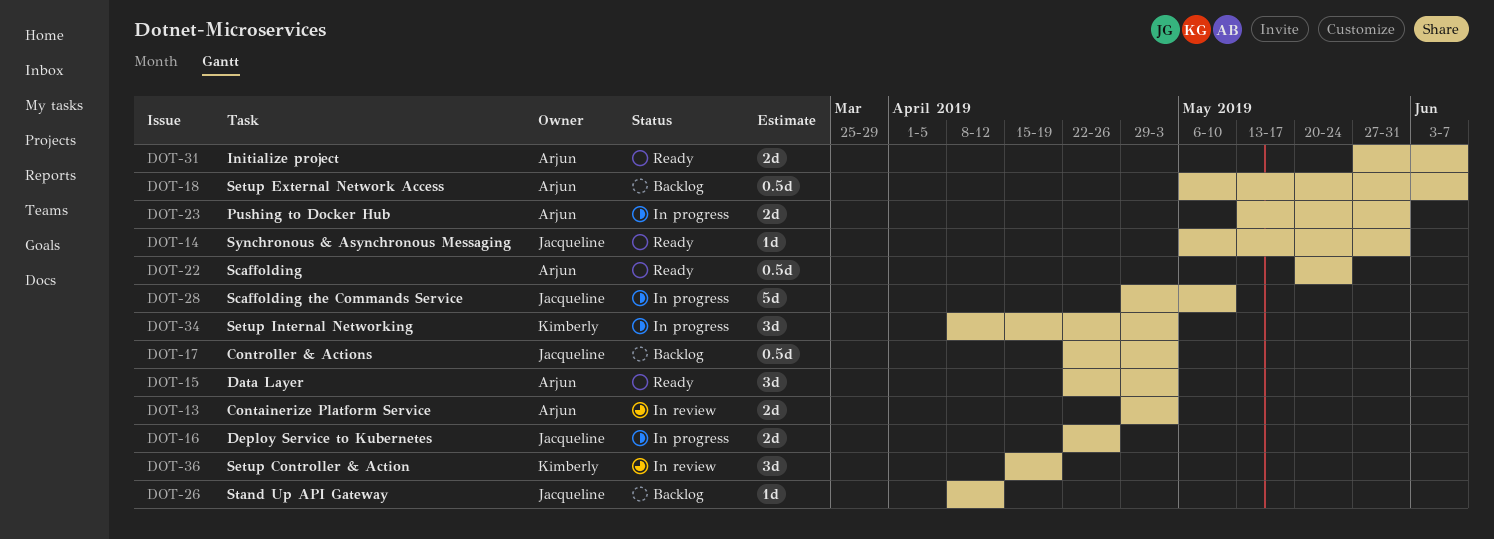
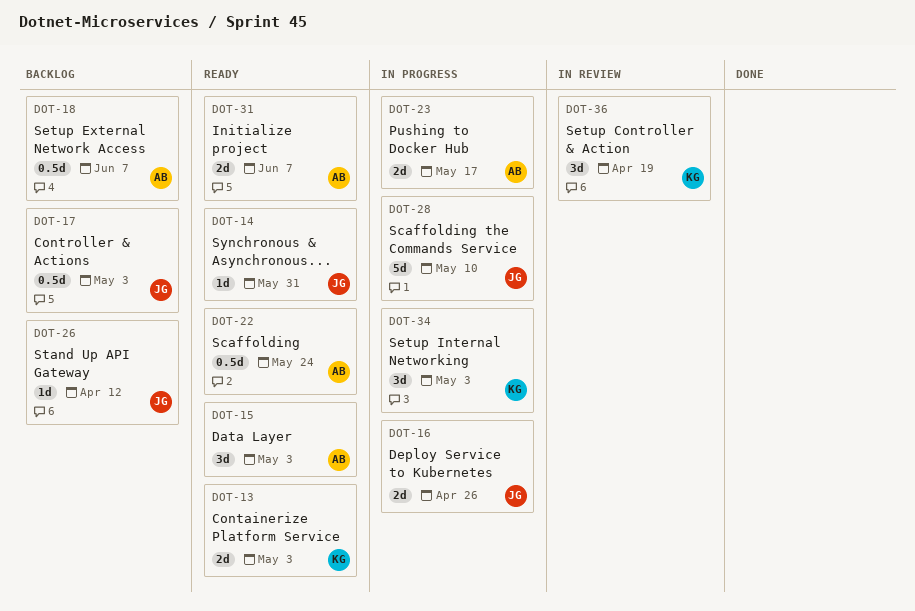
DOT-13, status: In review -> Ready
DOT-13, owner: Arjun -> Kimberly
DOT-23, due: May 31 -> May 17

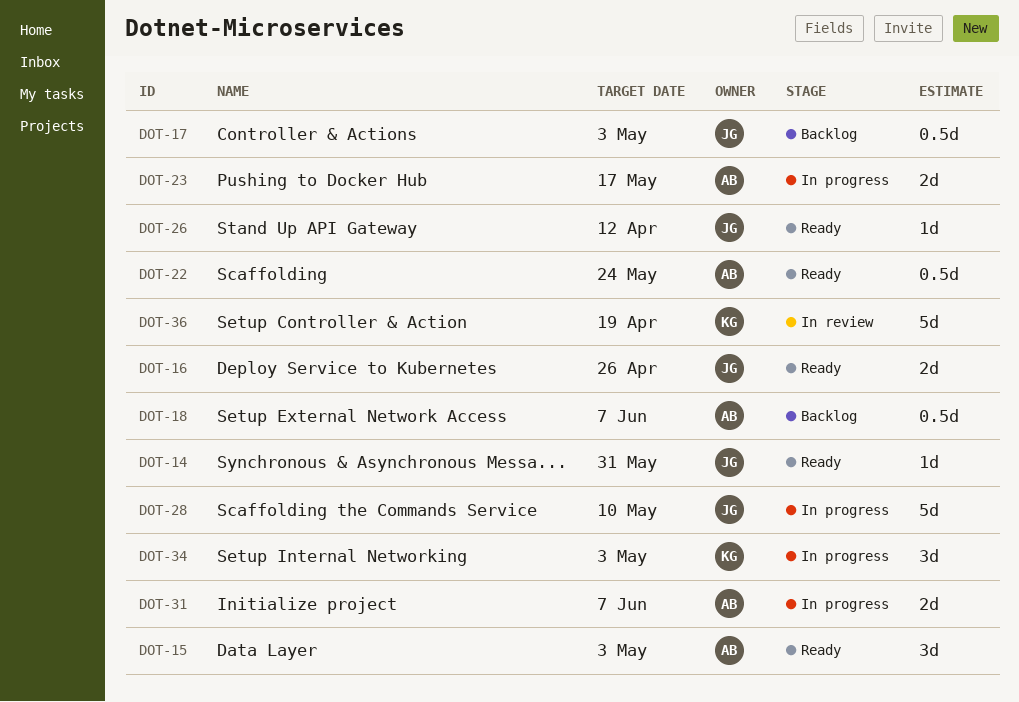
DOT-13: present -> none
DOT-16, status: In progress -> Ready
DOT-26, status: Backlog -> Ready
DOT-31, status: Ready -> In progress
DOT-36, estimate: 3d -> 5d

